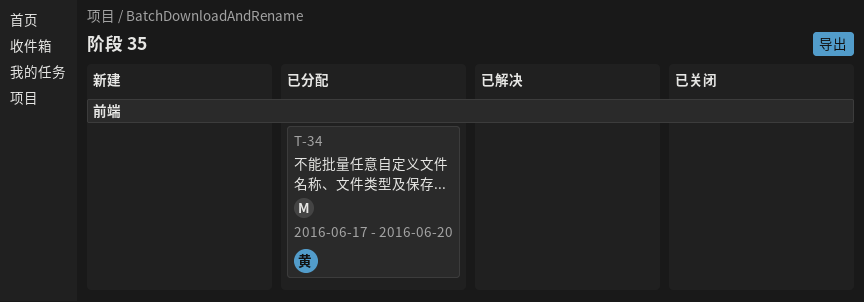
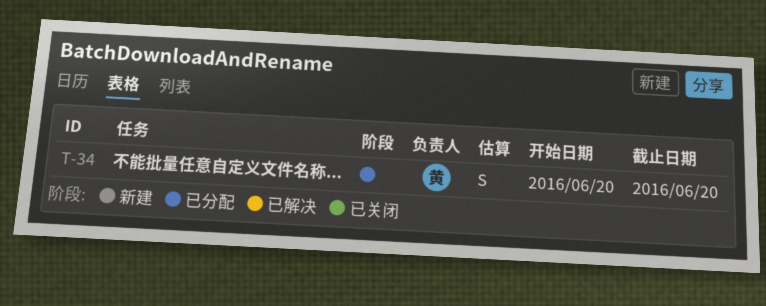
T-34, estimate: M -> S
T-34, start: Jun 17 -> Jun 20

